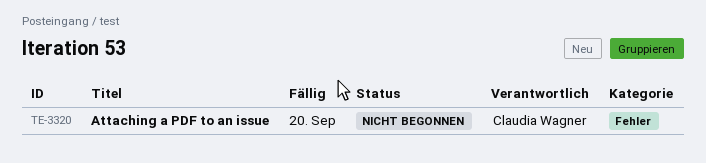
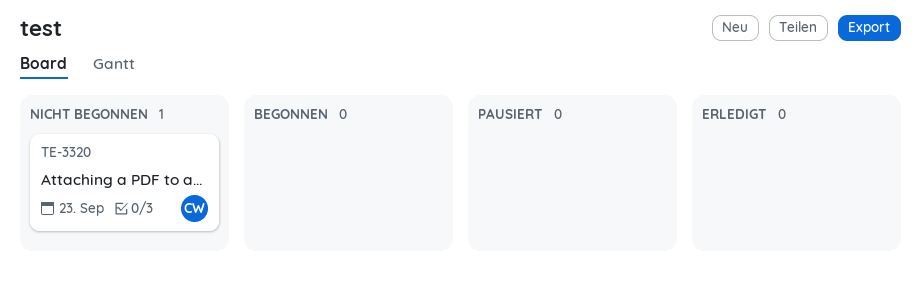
TE-3320, due: Sep 20 -> Sep 23

